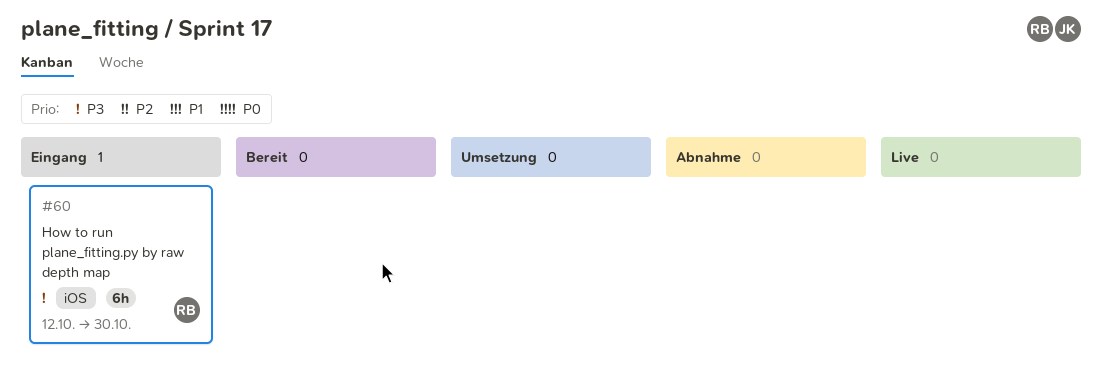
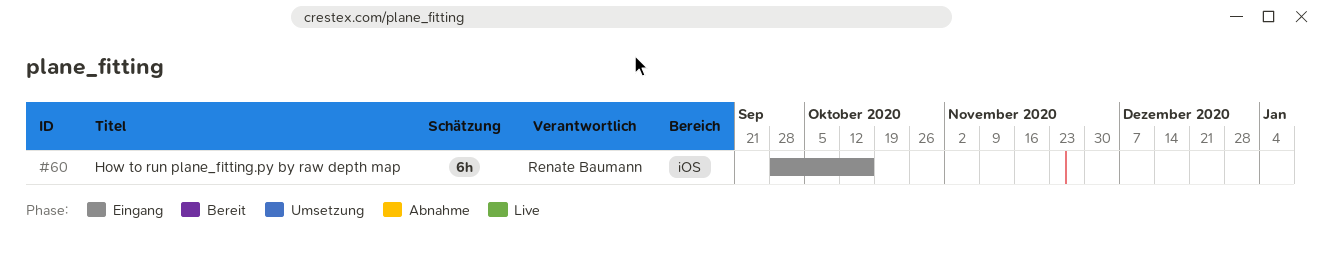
#60, start: Oct 12 -> Sep 28
#60, due: Oct 30 -> Oct 16

